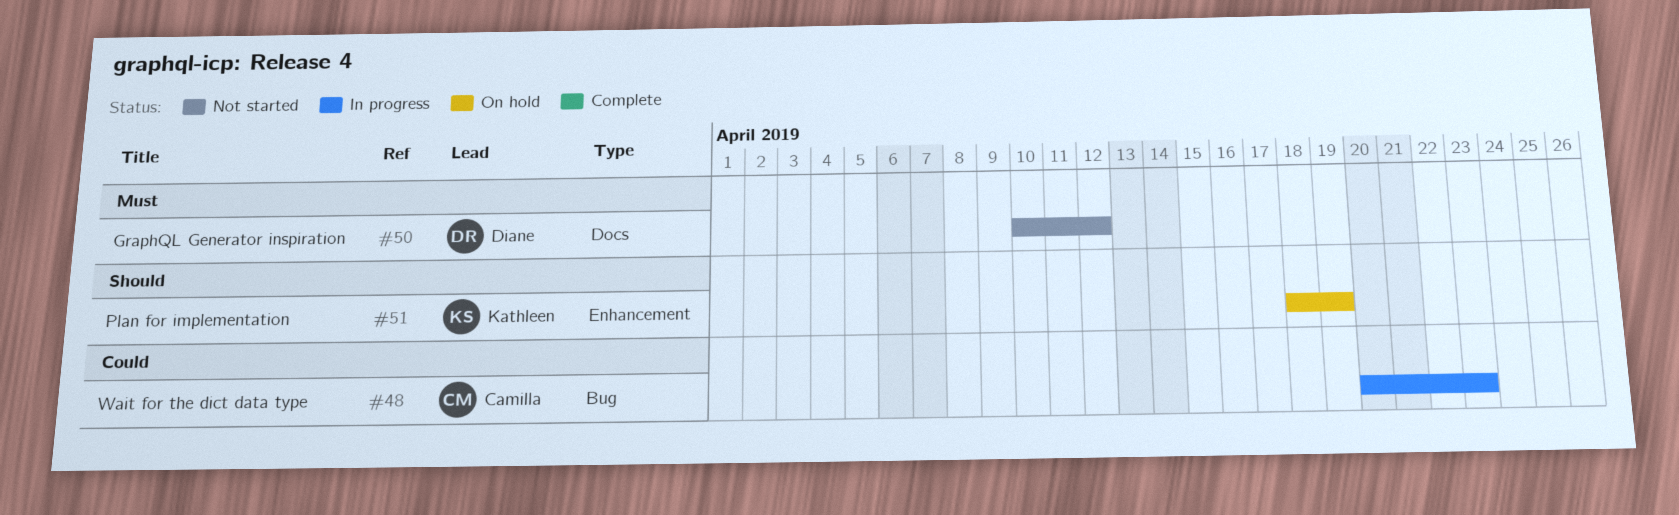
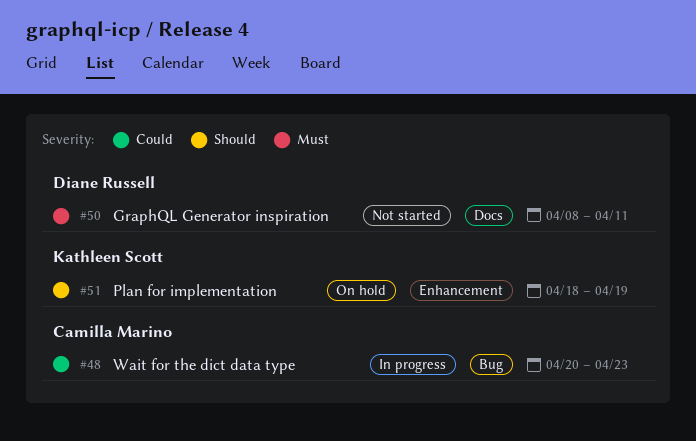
#50, start: Apr 10 -> Apr 8
#50, due: Apr 12 -> Apr 11

